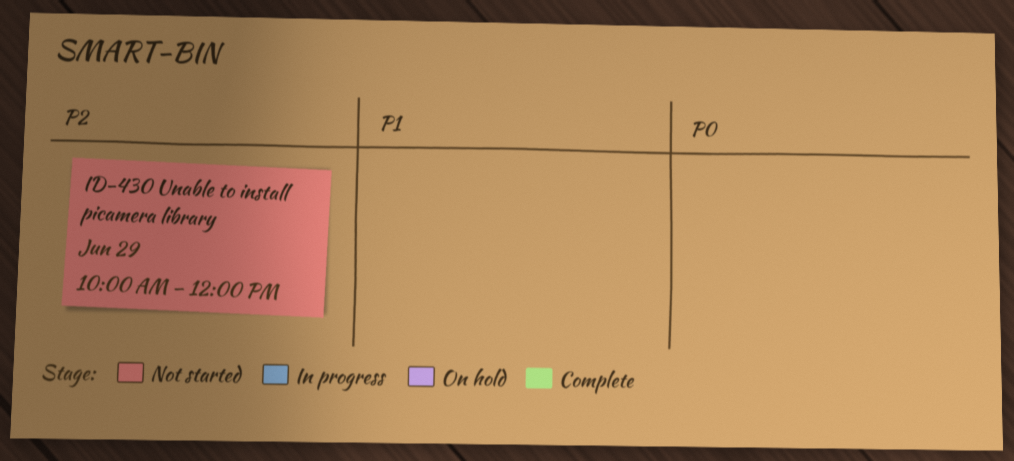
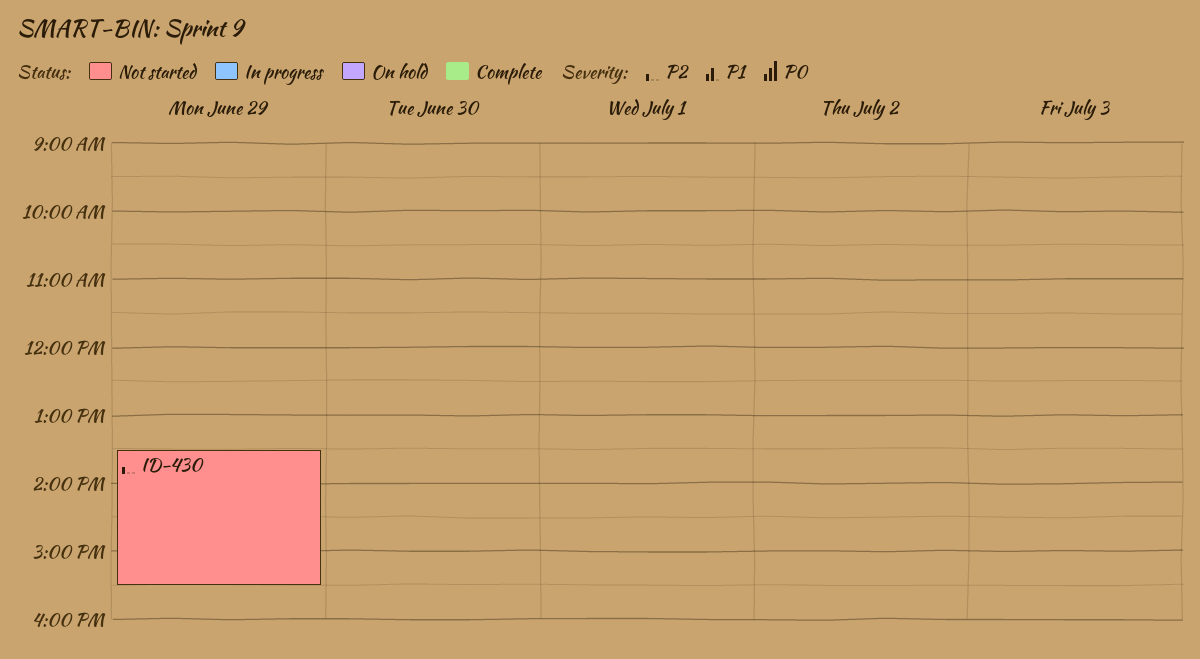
ID-430, begins: 10:00 -> 13:30
ID-430, ends: 12:00 -> 15:30

